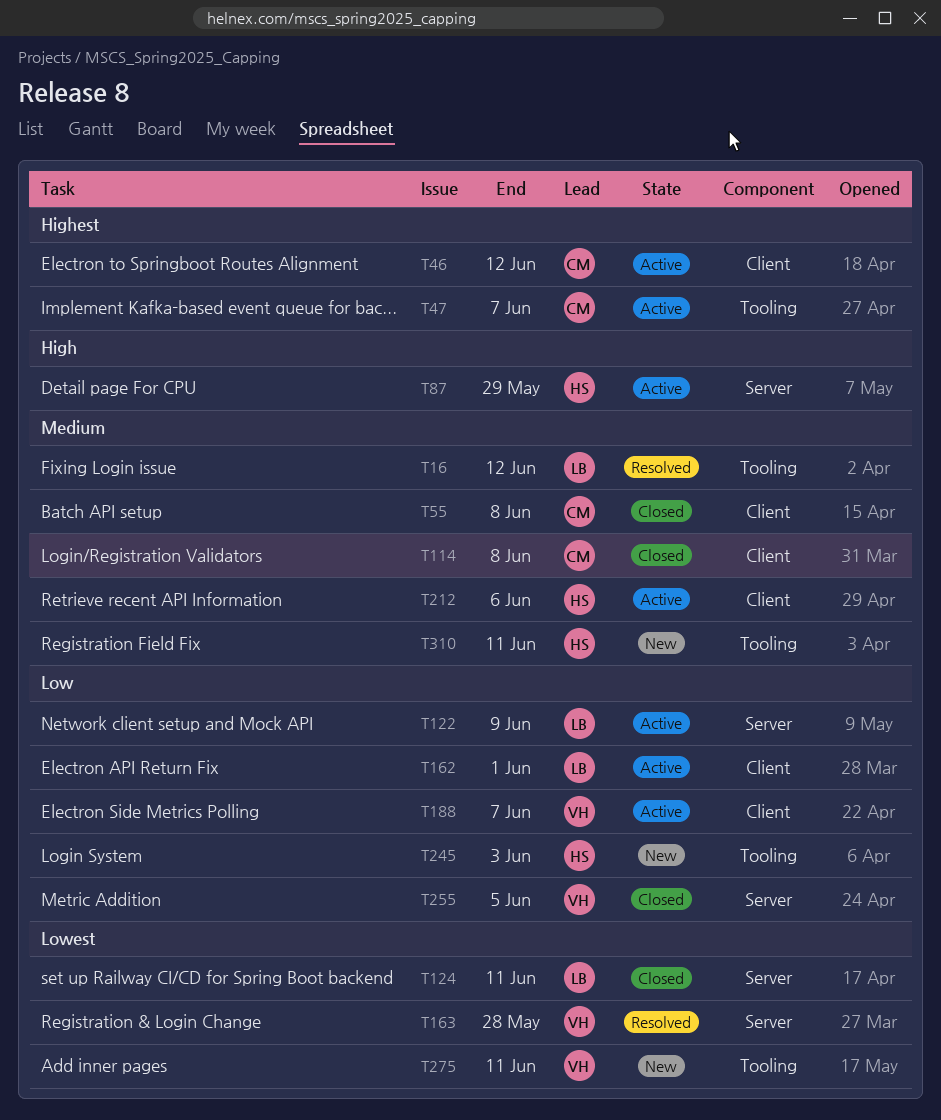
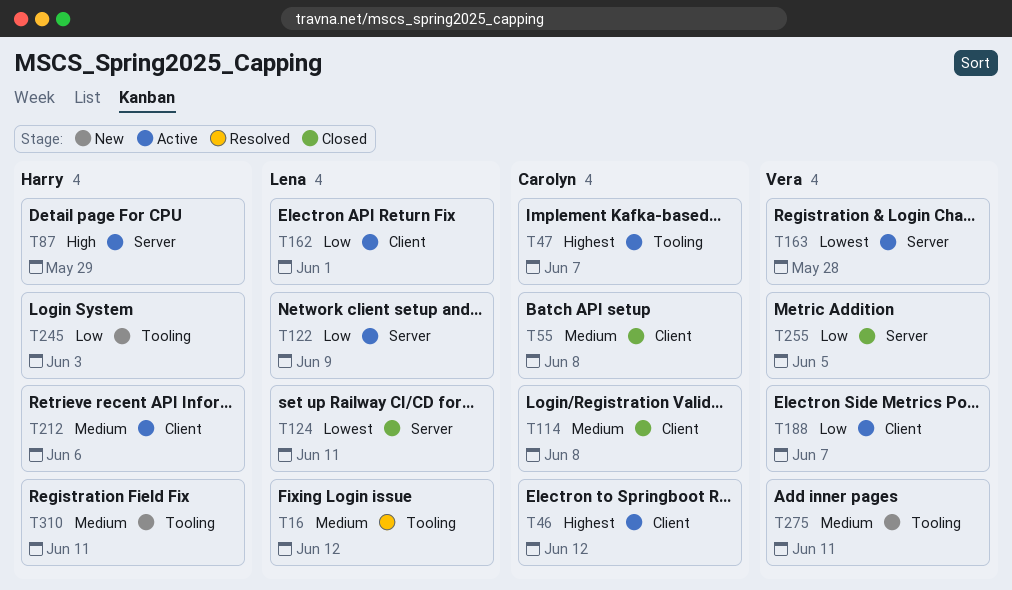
T163, status: Resolved -> Active
T275, priority: Lowest -> Medium

